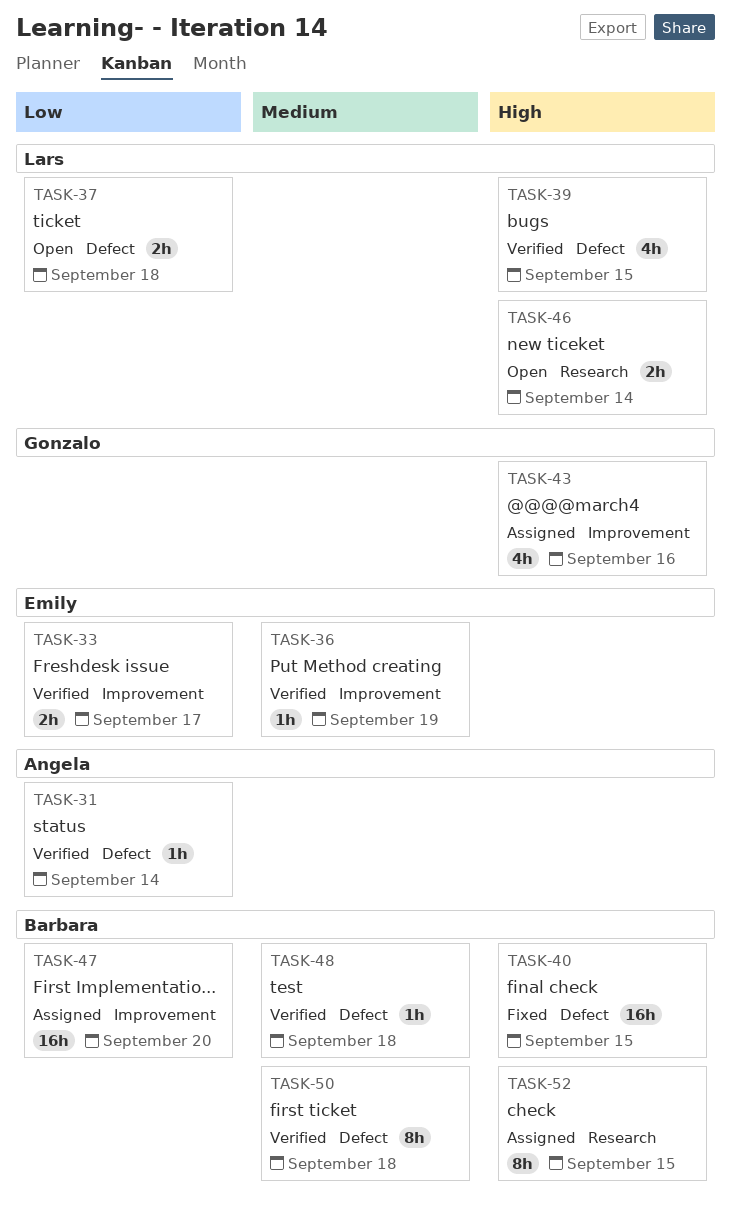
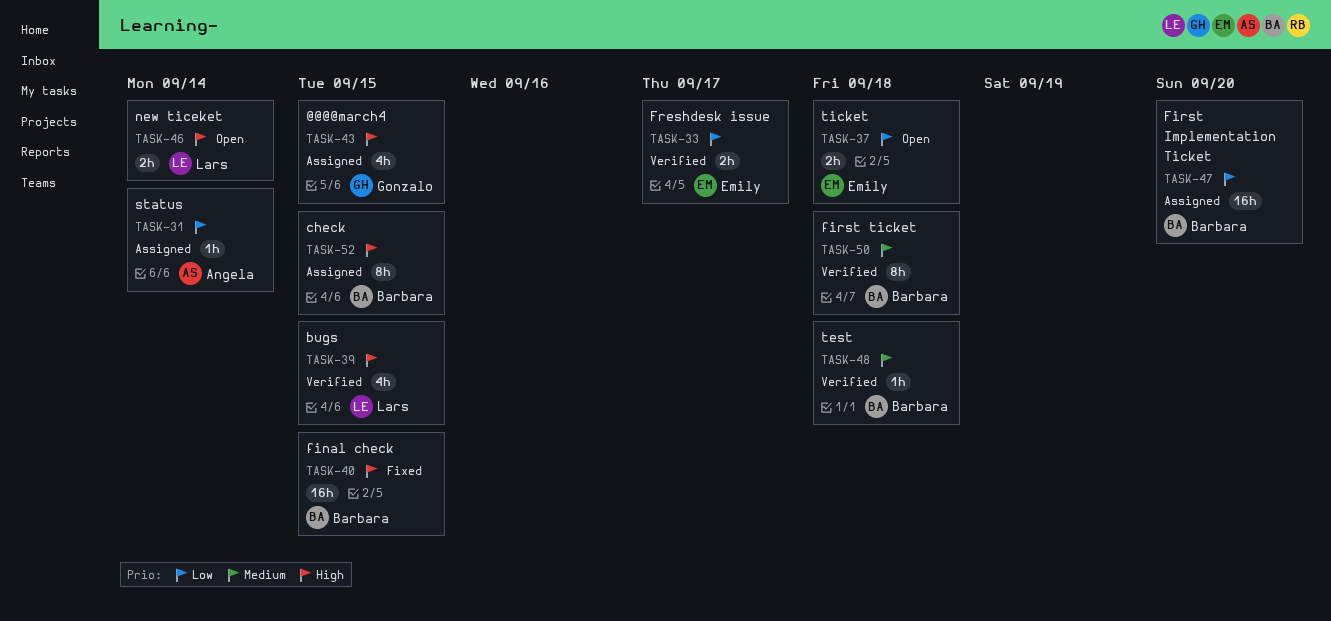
TASK-31, status: Verified -> Assigned
TASK-36: present -> none
TASK-37, owner: Lars -> Emily
TASK-43, due: Sep 16 -> Sep 15

